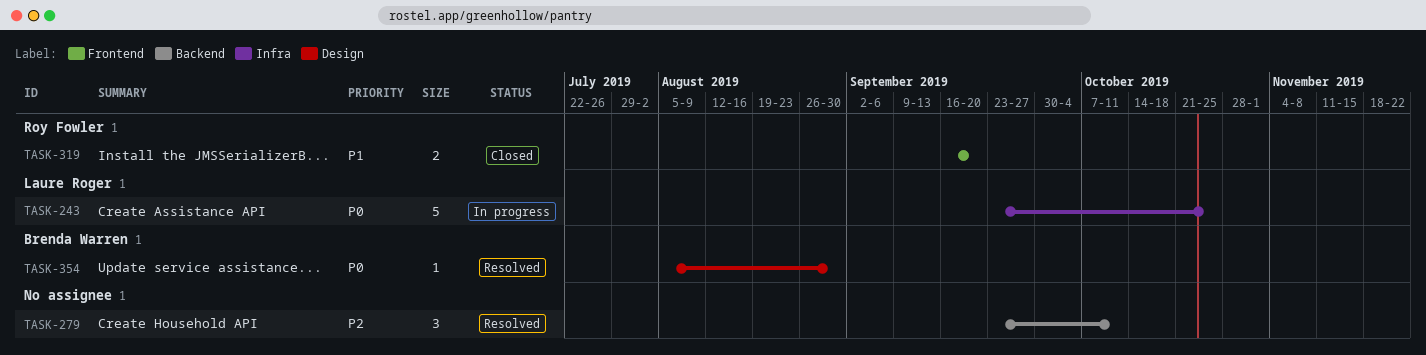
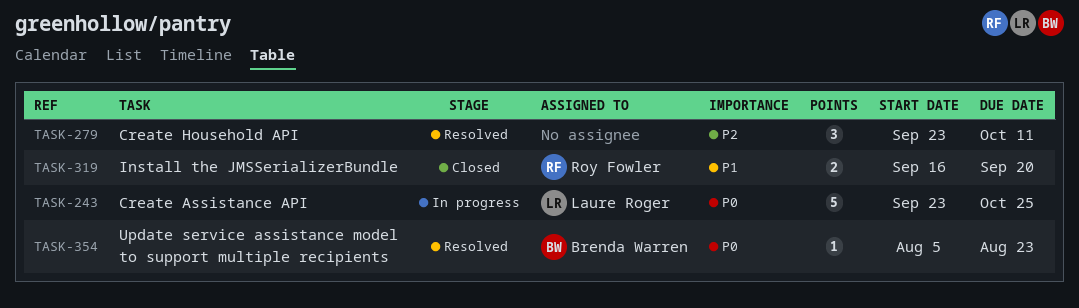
TASK-354, due: Aug 30 -> Aug 23

